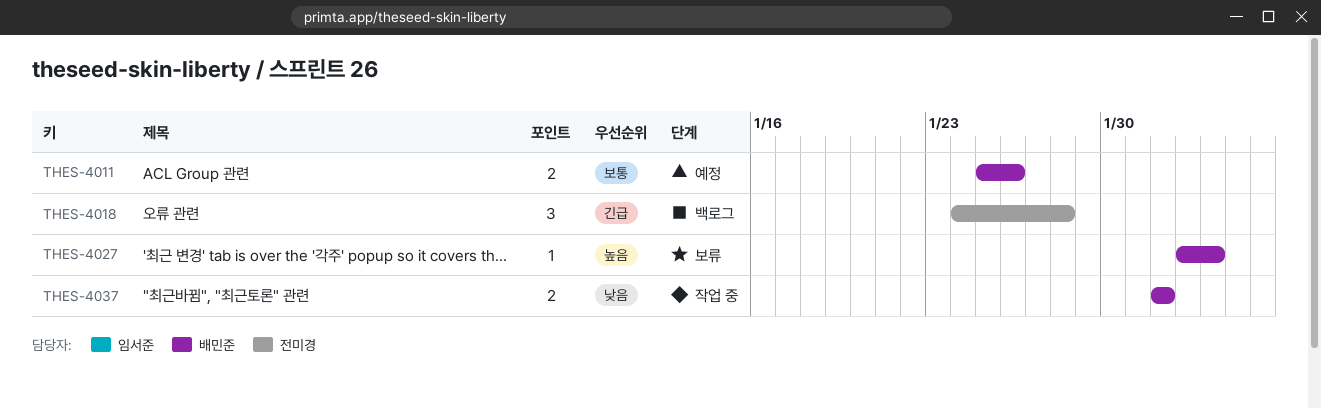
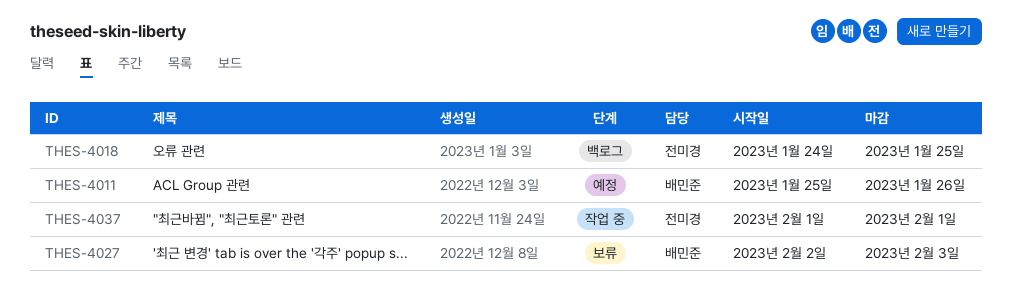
THES-4018, due: Jan 28 -> Jan 25
THES-4037, owner: 배민준 -> 전미경

